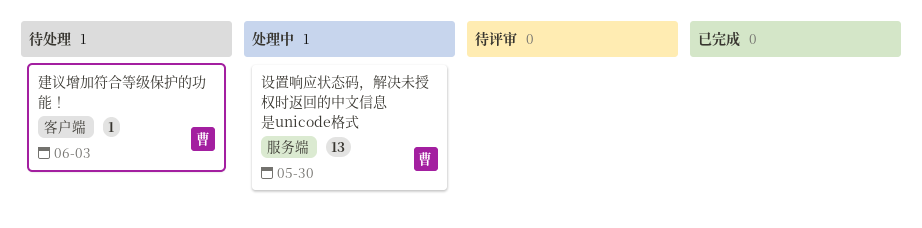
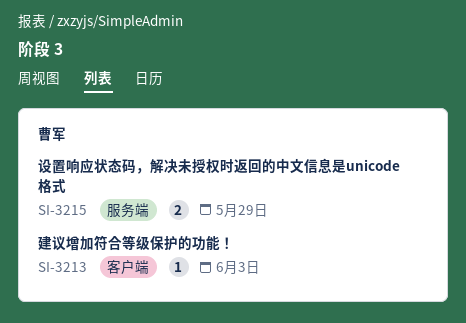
设置响应状态码，解决未授权时返回的中文信息是unicode格式, estimate: 13 -> 2
设置响应状态码，解决未授权时返回的中文信息是unicode格式, due: May 30 -> May 29

